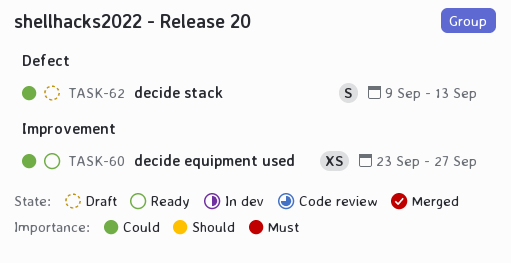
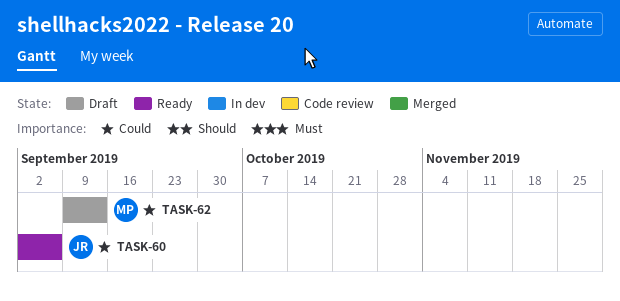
TASK-60, start: Sep 23 -> Sep 2
TASK-60, due: Sep 27 -> Sep 6

